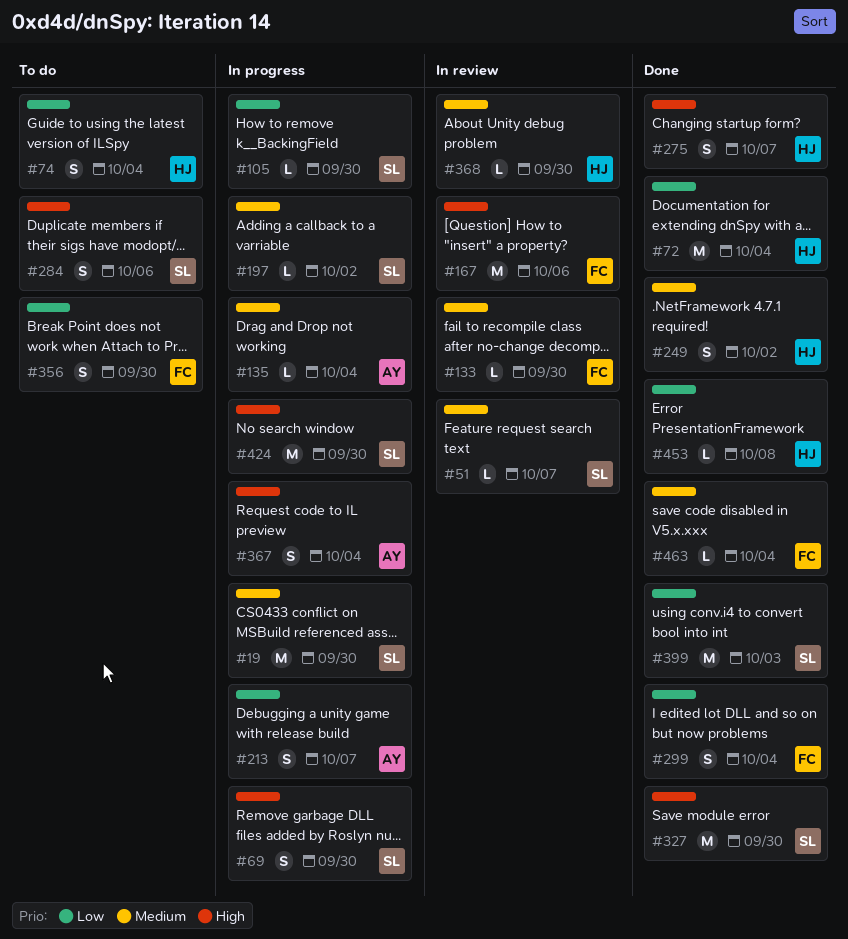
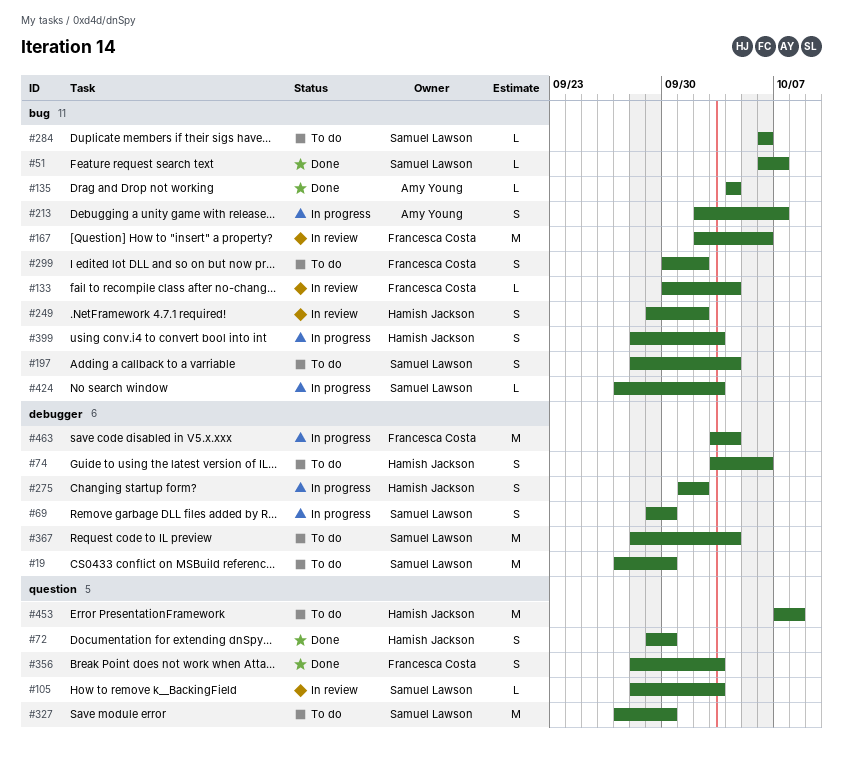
#19, status: In progress -> To do
#51, status: In review -> Done
#72, estimate: M -> S
#72, due: Oct 4 -> Sep 30
#74, due: Oct 4 -> Oct 6
#105, status: In progress -> In review
#105, due: Sep 30 -> Oct 3
#133, due: Sep 30 -> Oct 4
#135, status: In progress -> Done
#197, status: In progress -> To do
#197, estimate: L -> S
#197, due: Oct 2 -> Oct 4
#249, status: Done -> In review
#275, status: Done -> In progress
#275, due: Oct 7 -> Oct 2
#284, estimate: S -> L
#299, status: Done -> To do
#299, due: Oct 4 -> Oct 2
#327, status: Done -> To do
#356, status: To do -> Done
#356, due: Sep 30 -> Oct 3
#367, status: In progress -> To do
#367, owner: Amy Young -> Samuel Lawson
#367, estimate: S -> M
#368: present -> none
#399, status: Done -> In progress
#399, owner: Samuel Lawson -> Hamish Jackson
#399, estimate: M -> S
#424, estimate: M -> L
#424, due: Sep 30 -> Oct 3
#453, status: Done -> To do
#453, estimate: L -> M
#463, status: Done -> In progress
#463, estimate: L -> M

